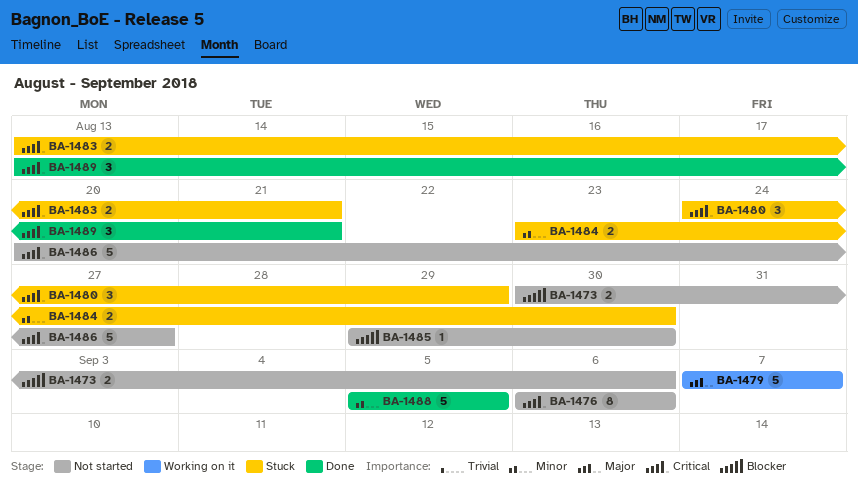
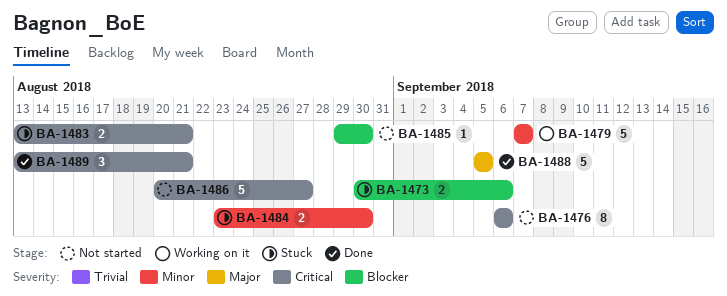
BA-1473, status: Not started -> Stuck
BA-1479, priority: Major -> Minor
BA-1480: present -> none
BA-1488, priority: Minor -> Major

